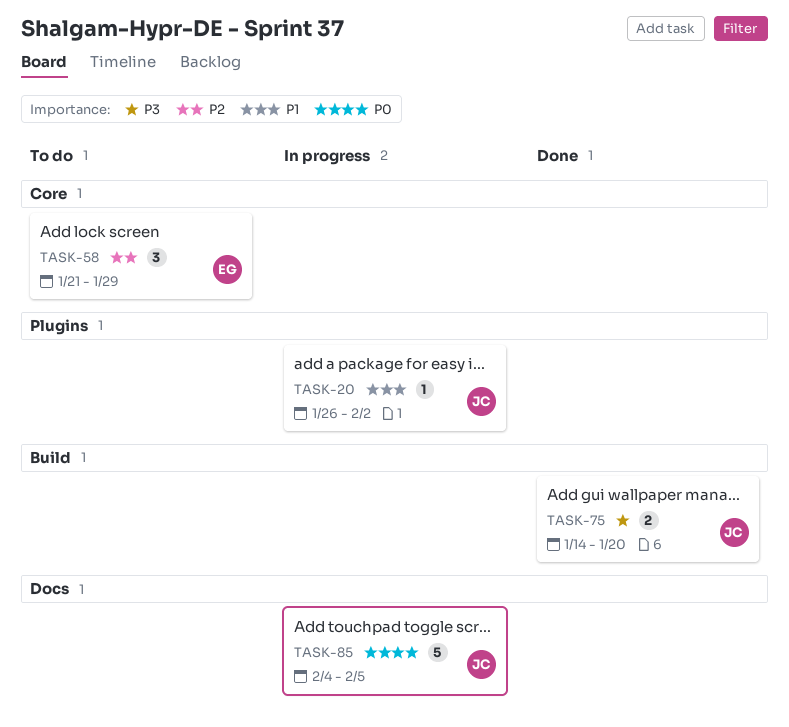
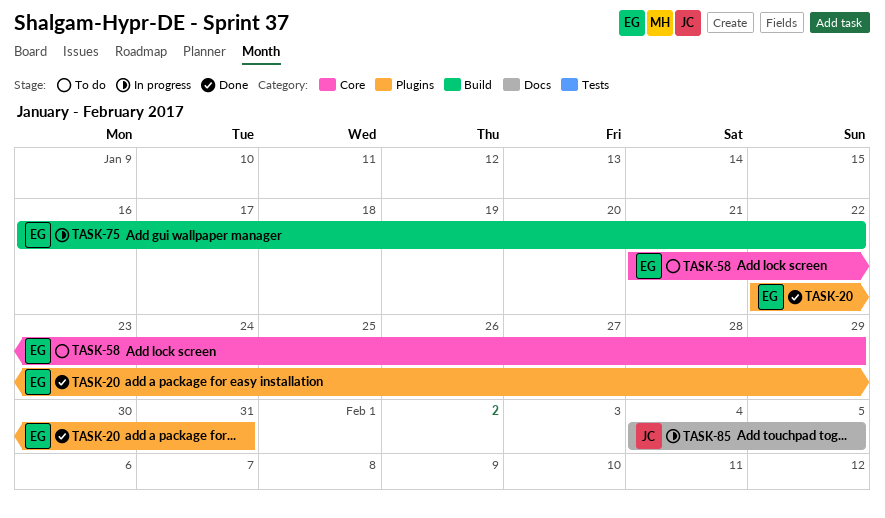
TASK-20, status: In progress -> Done
TASK-20, owner: JC -> EG
TASK-20, start: Jan 26 -> Jan 22
TASK-20, due: Feb 2 -> Jan 31
TASK-75, status: Done -> In progress
TASK-75, owner: JC -> EG
TASK-75, start: Jan 14 -> Jan 16
TASK-75, due: Jan 20 -> Jan 22

